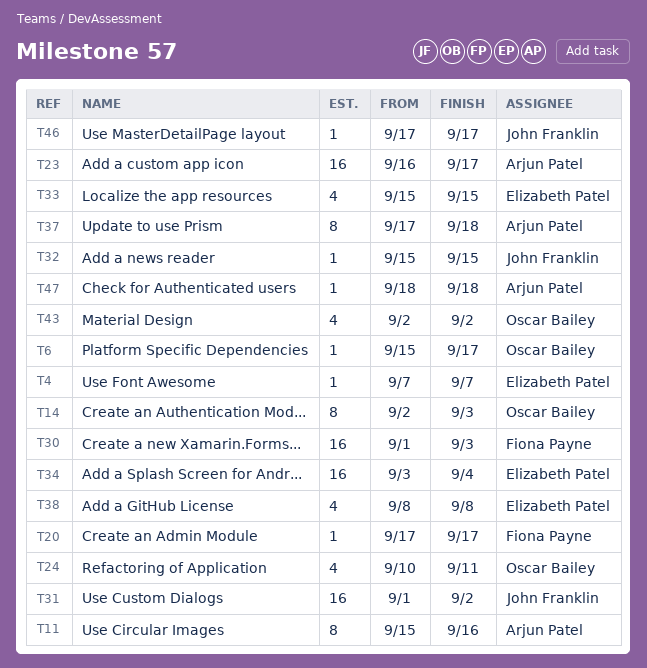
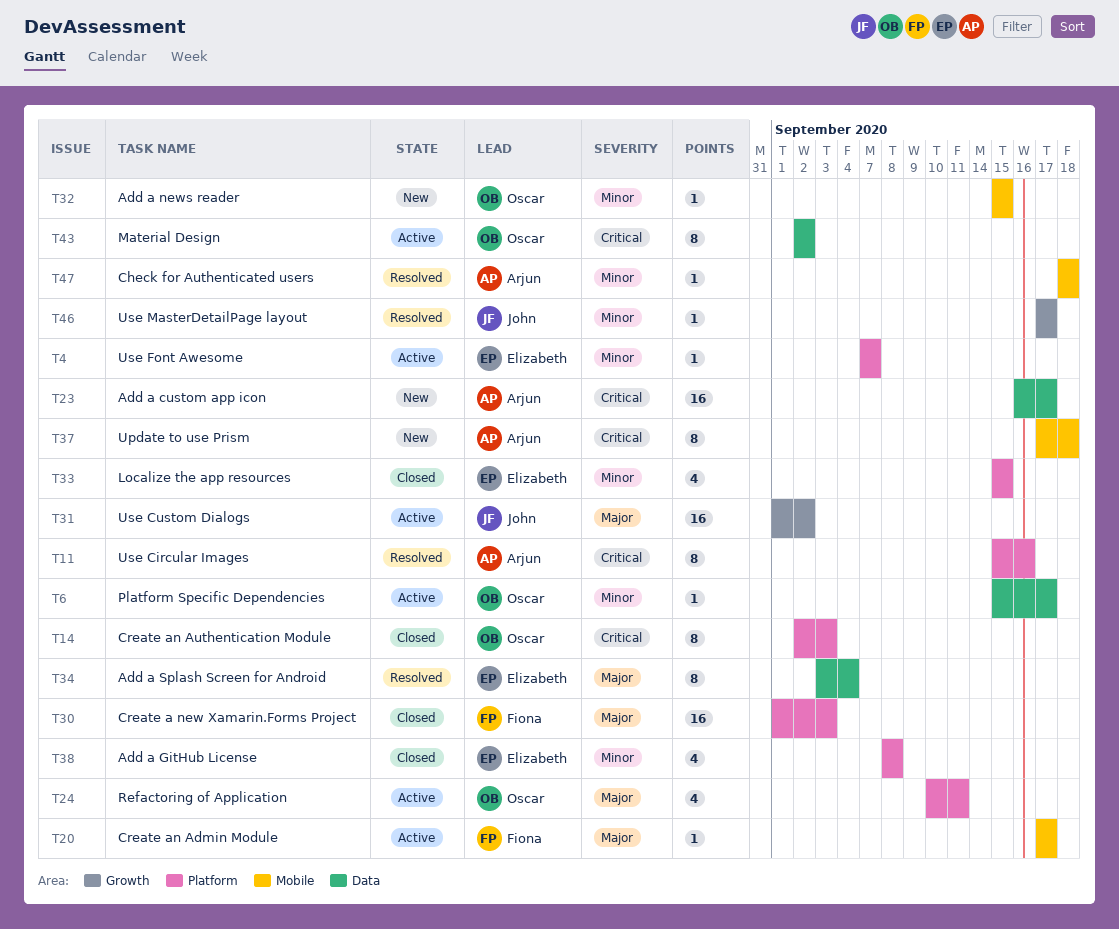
T32, owner: John Franklin -> Oscar Bailey
T34, estimate: 16 -> 8
T43, estimate: 4 -> 8

